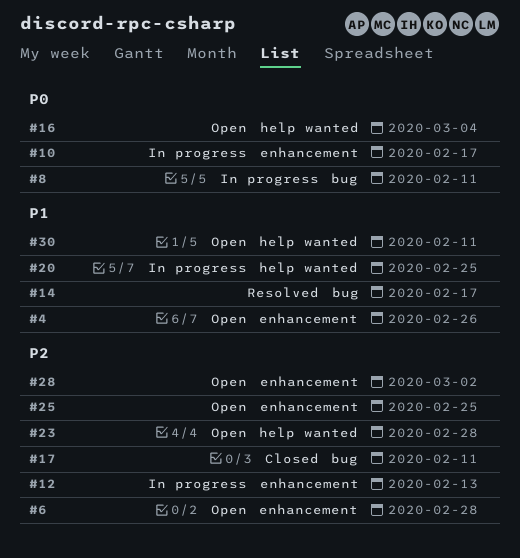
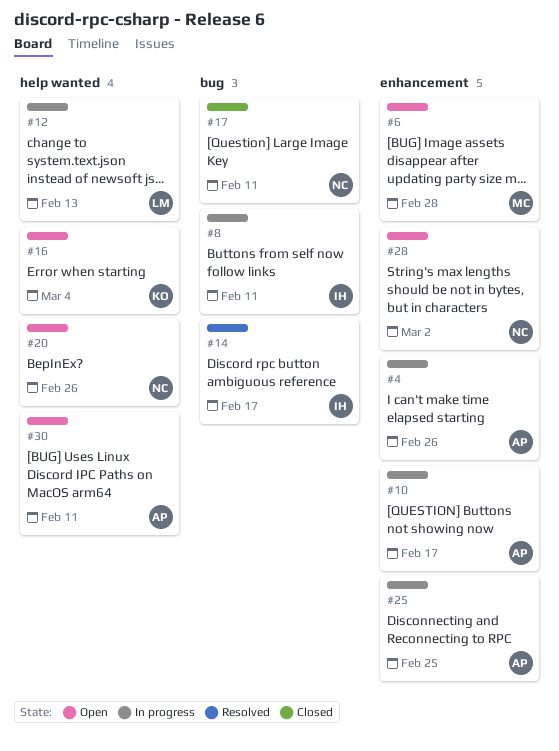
#4, status: Open -> In progress
#12, label: enhancement -> help wanted
#20, status: In progress -> Open
#20, due: Feb 25 -> Feb 26
#23: present -> none
#25, status: Open -> In progress

